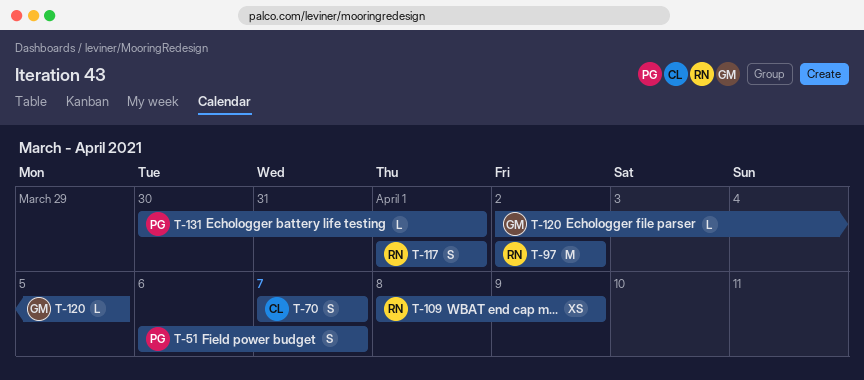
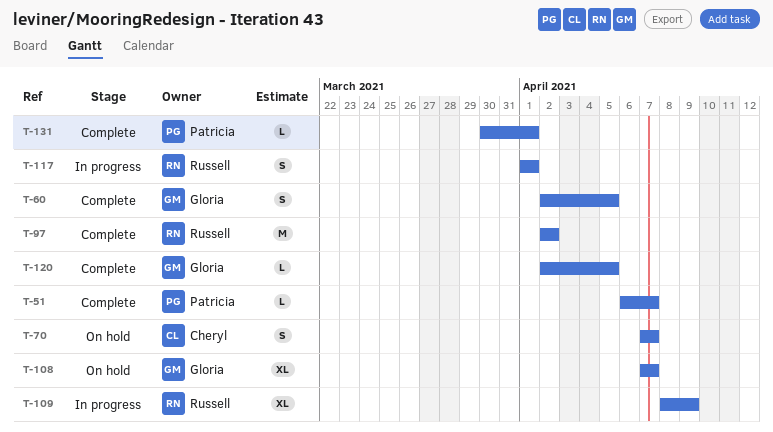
T-51, estimate: S -> L
T-60: none -> present
T-108: none -> present
T-109, estimate: XS -> XL

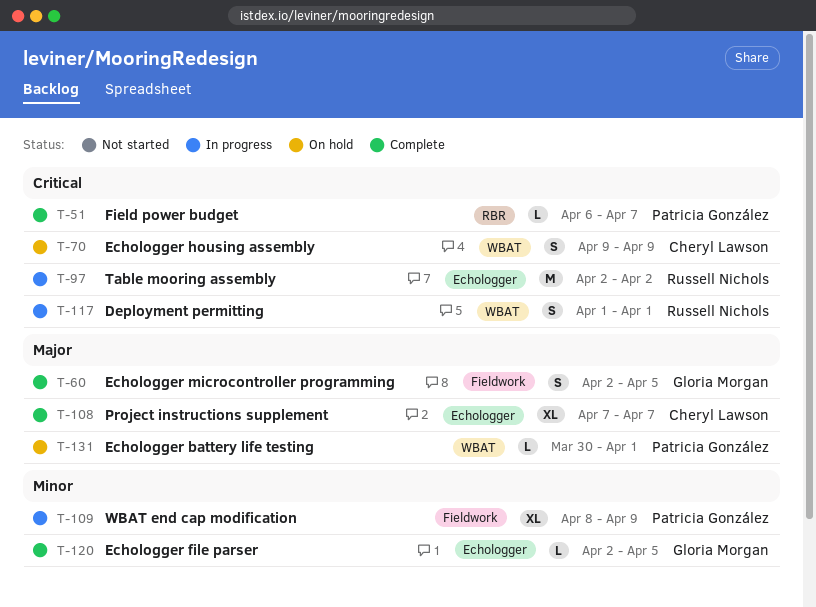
T-70, start: Apr 7 -> Apr 9
T-70, due: Apr 7 -> Apr 9
T-97, status: Complete -> In progress
T-108, status: On hold -> Complete
T-108, owner: Gloria Morgan -> Cheryl Lawson
T-109, owner: Russell Nichols -> Patricia González
T-131, status: Complete -> On hold

